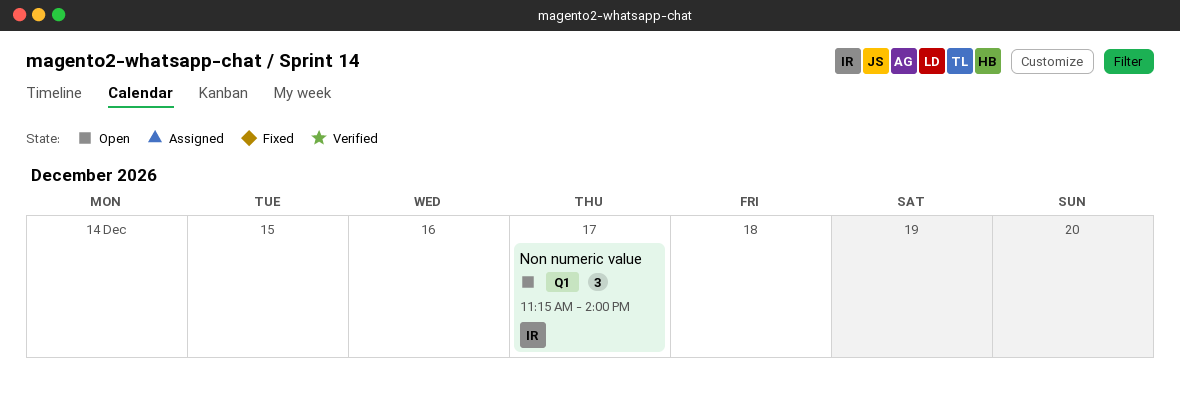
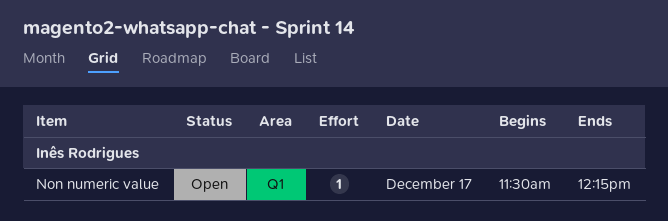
Non numeric value, estimate: 3 -> 1
Non numeric value, begins: 11:15 -> 11:30
Non numeric value, ends: 14:00 -> 12:15

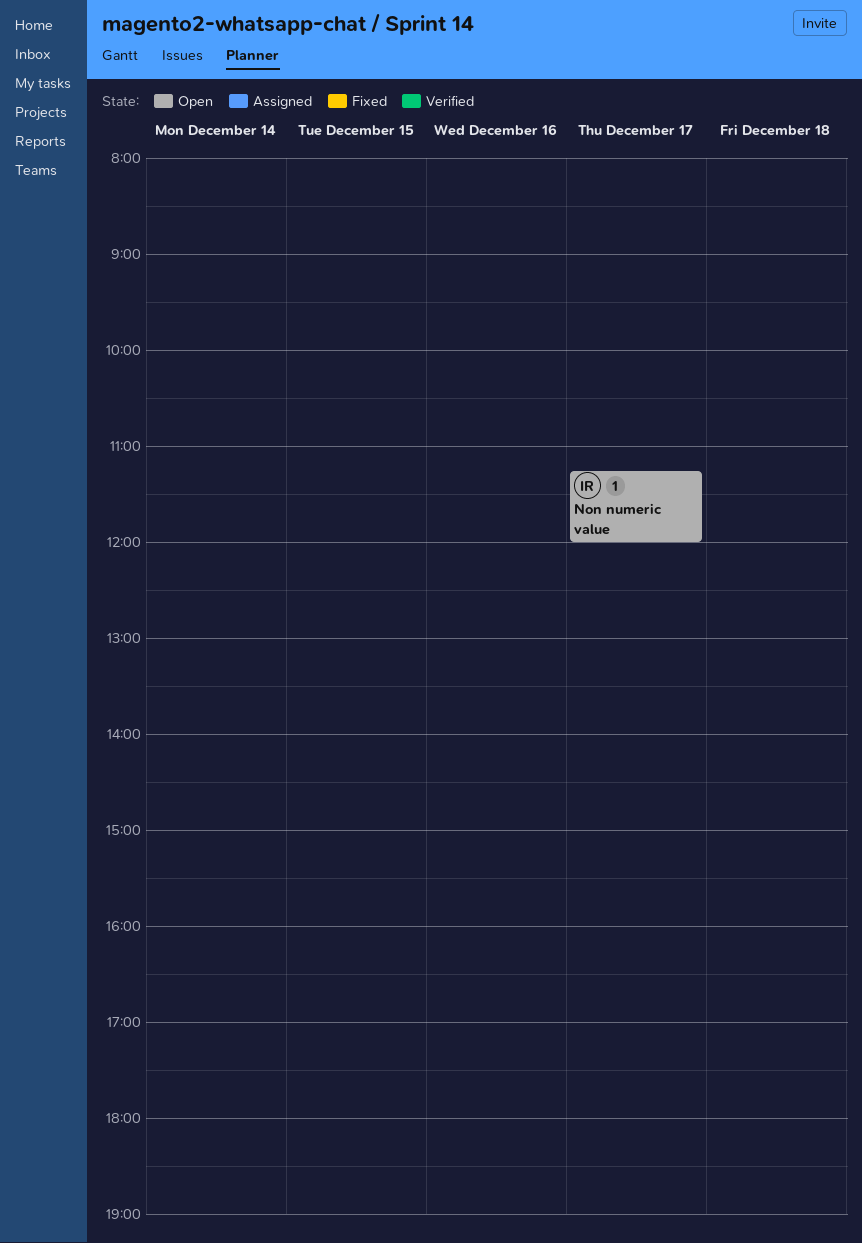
Non numeric value, begins: 11:30 -> 11:15
Non numeric value, ends: 12:15 -> 12:00

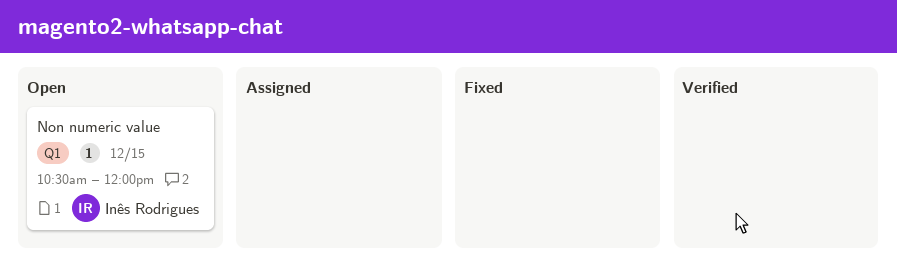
Non numeric value, day: Dec 17 -> Dec 15
Non numeric value, begins: 11:15 -> 10:30

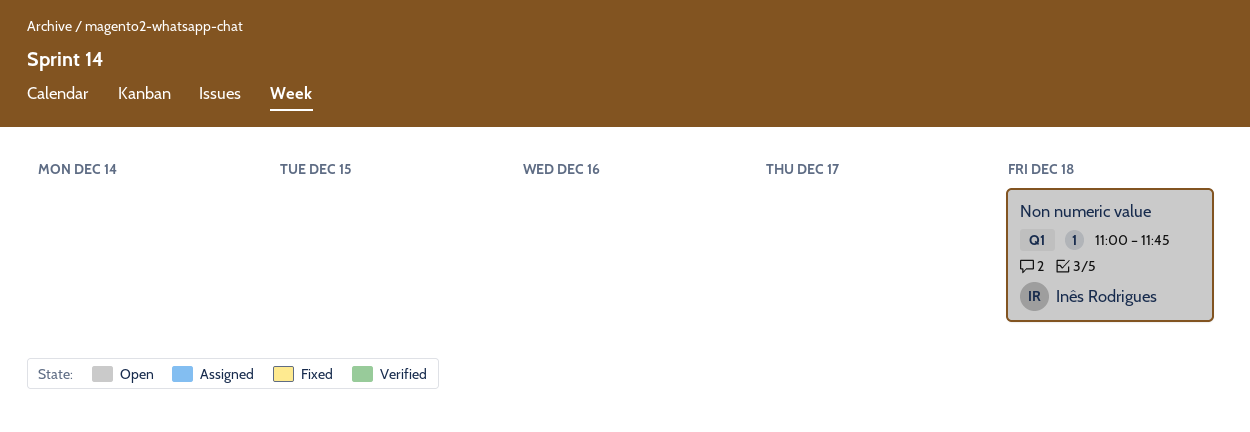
Non numeric value, day: Dec 15 -> Dec 18
Non numeric value, begins: 10:30 -> 11:00
Non numeric value, ends: 12:00 -> 11:45

